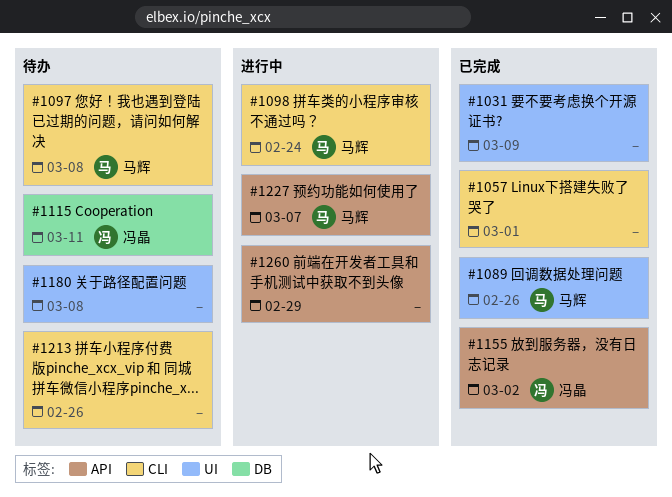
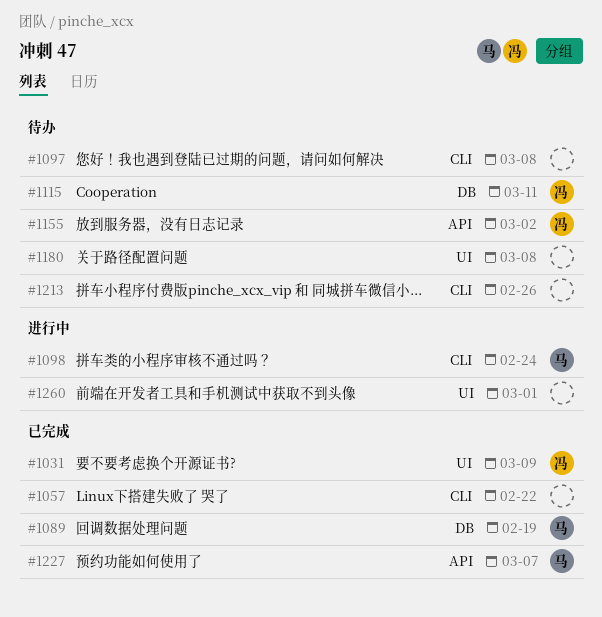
#1031, owner: none -> 冯晶
#1057, due: Mar 1 -> Feb 22
#1089, label: UI -> DB
#1089, due: Feb 26 -> Feb 19
#1097, owner: 马辉 -> none
#1155, status: 已完成 -> 待办
#1227, status: 进行中 -> 已完成
#1260, label: API -> UI
#1260, due: Feb 29 -> Mar 1

